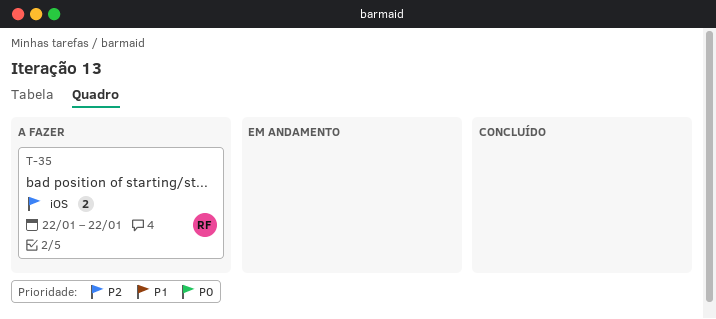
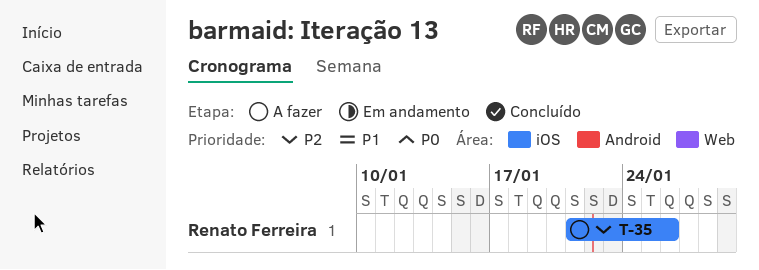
T-35, start: Jan 22 -> Jan 21
T-35, due: Jan 22 -> Jan 26

